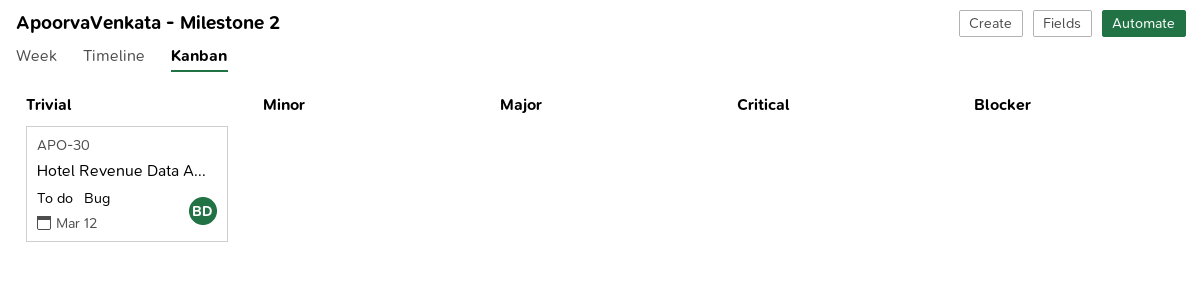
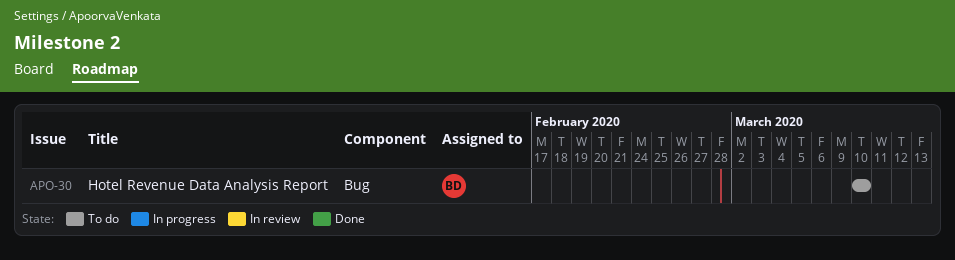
APO-30, due: Mar 12 -> Mar 10

